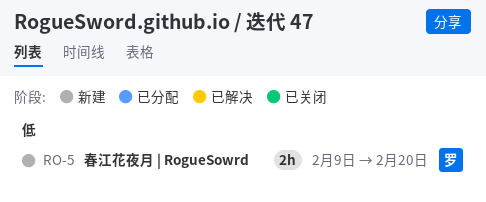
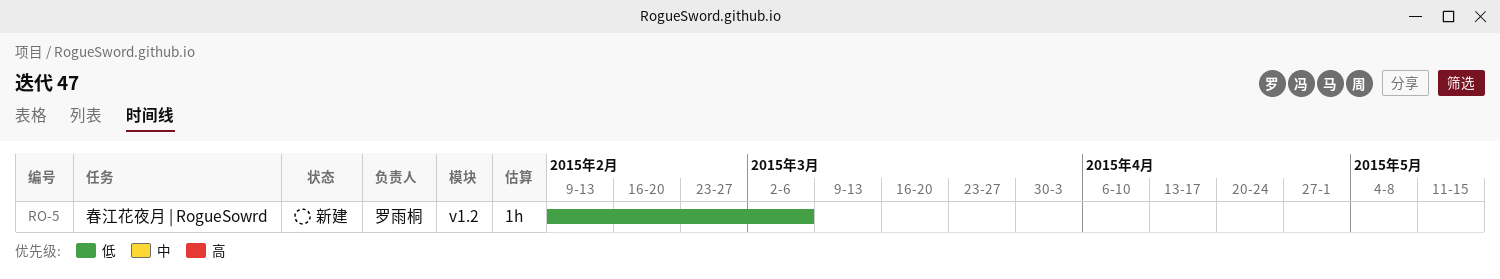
RO-5, estimate: 2h -> 1h
RO-5, due: Feb 20 -> Mar 6

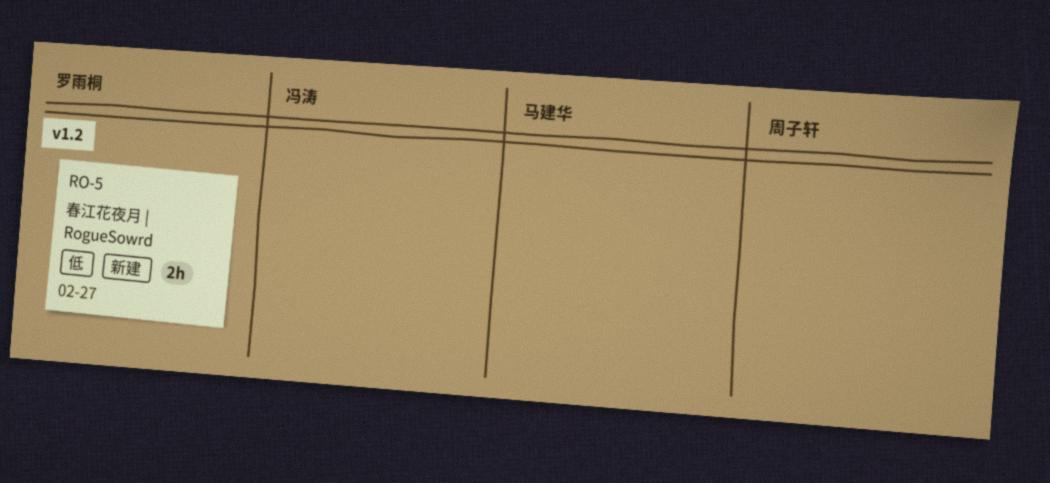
RO-5, estimate: 1h -> 2h
RO-5, due: Mar 6 -> Feb 27

